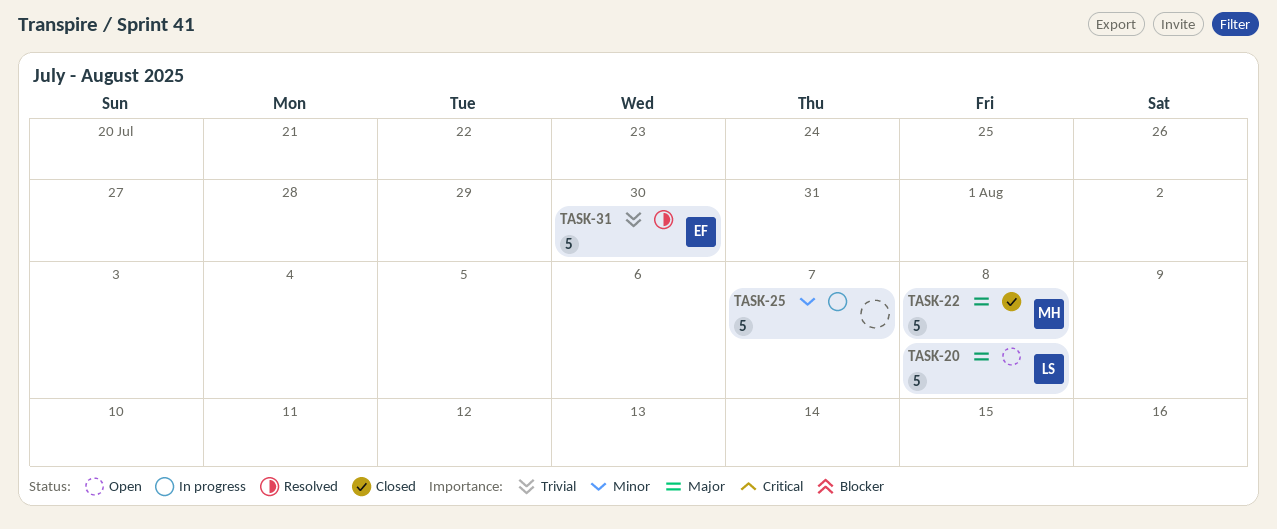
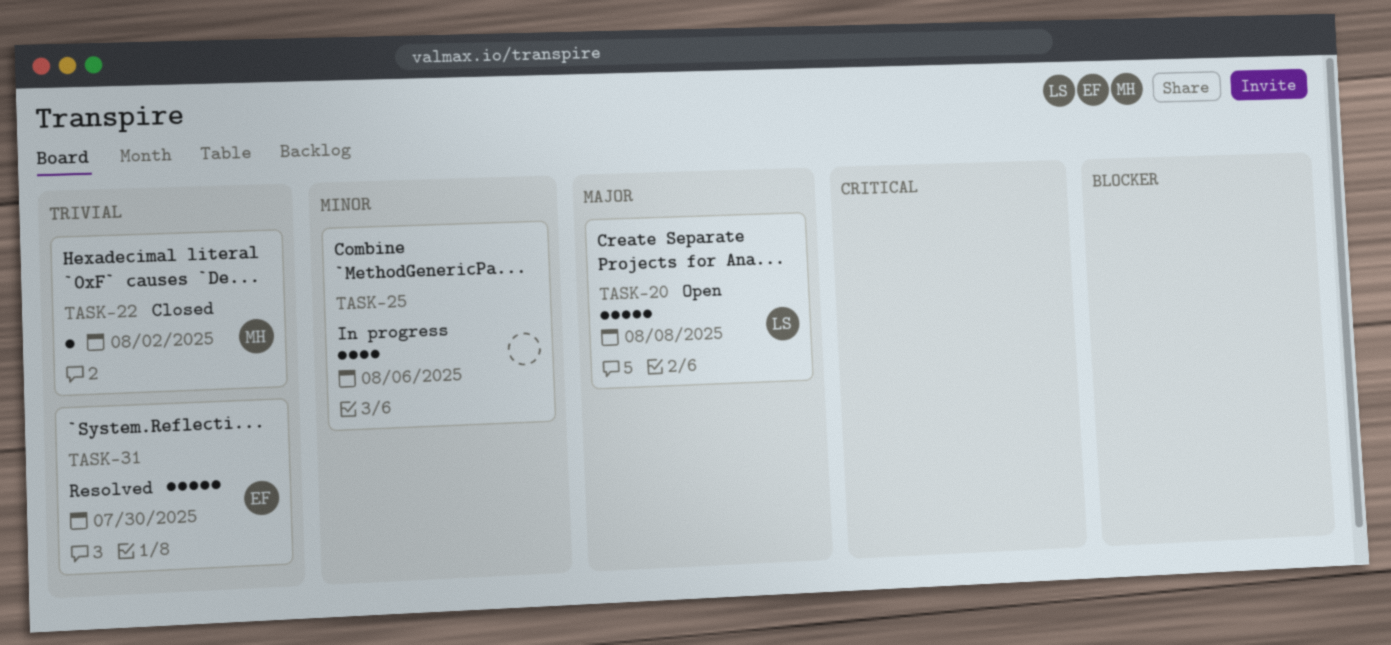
TASK-22, priority: Major -> Trivial
TASK-22, estimate: 5 -> 1
TASK-22, due: Aug 8 -> Aug 2
TASK-25, estimate: 5 -> 4
TASK-25, due: Aug 7 -> Aug 6

